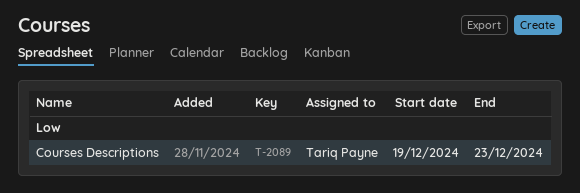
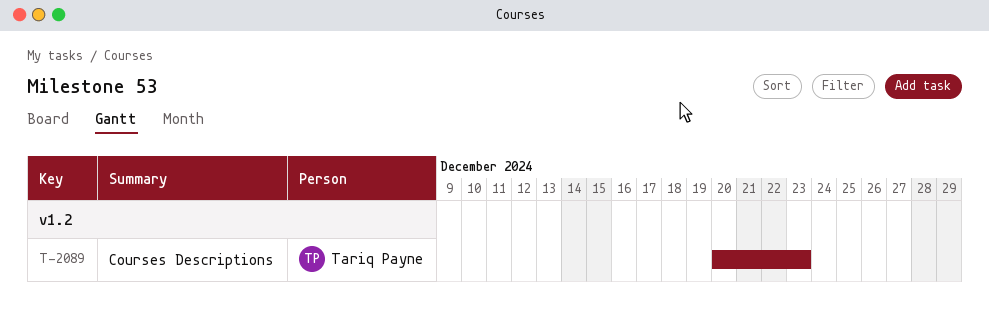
T-2089, start: Dec 19 -> Dec 20

